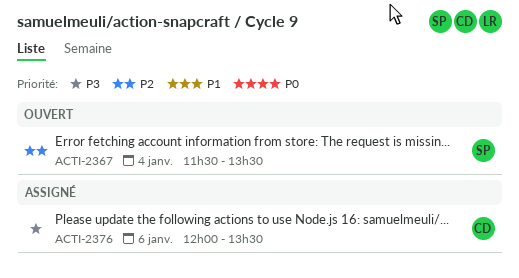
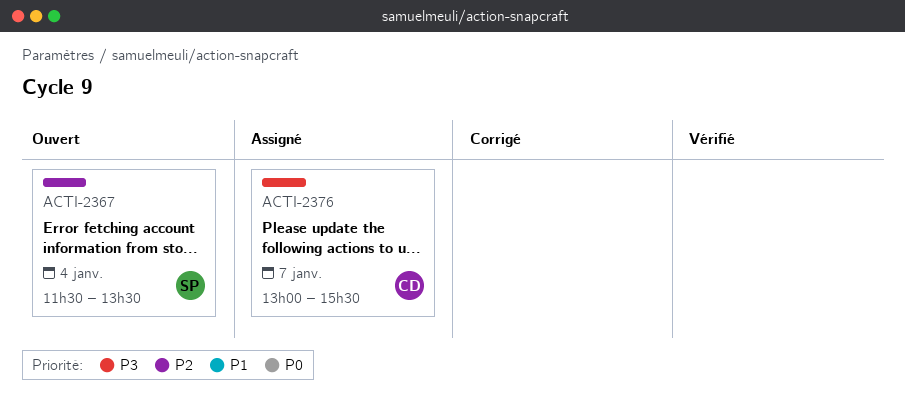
ACTI-2376, day: Jan 6 -> Jan 7
ACTI-2376, begins: 12:00 -> 13:00
ACTI-2376, ends: 13:30 -> 15:30

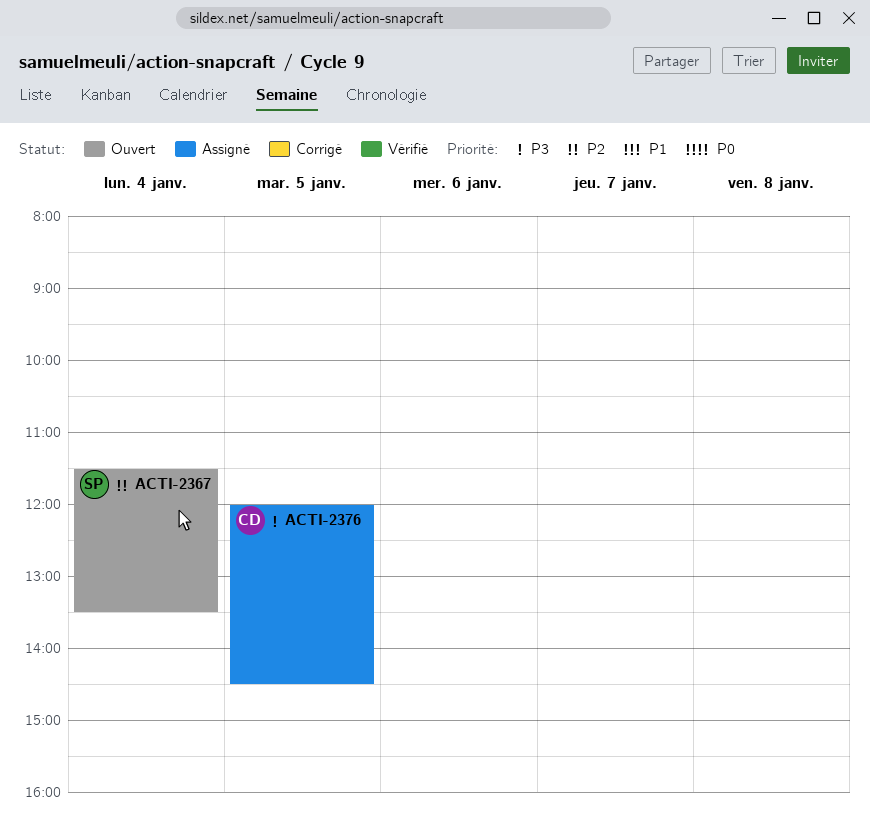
ACTI-2376, day: Jan 7 -> Jan 5
ACTI-2376, begins: 13:00 -> 12:00
ACTI-2376, ends: 15:30 -> 14:30

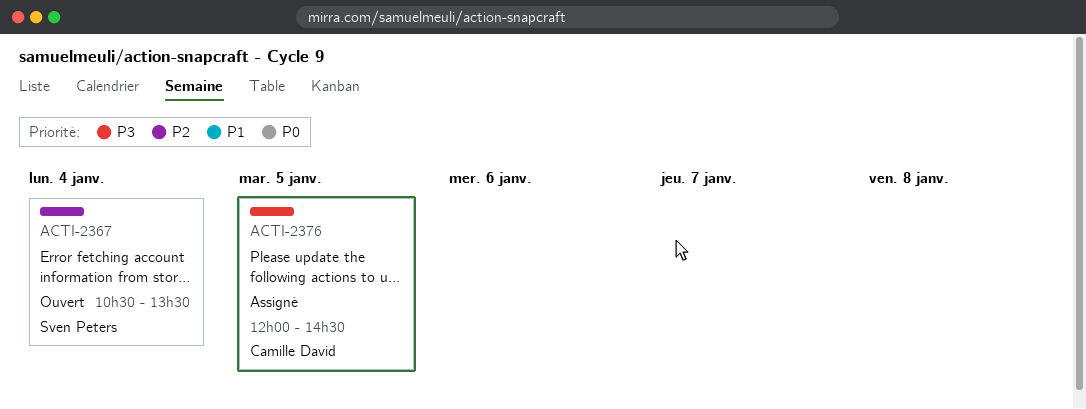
ACTI-2367, begins: 11:30 -> 10:30

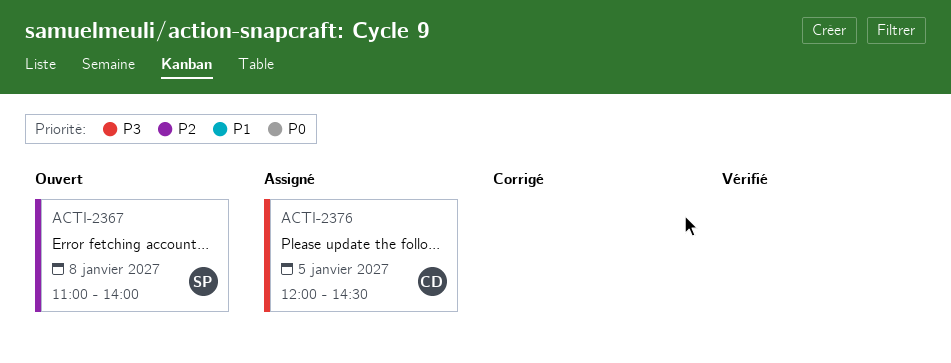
ACTI-2367, day: Jan 4 -> Jan 8
ACTI-2367, begins: 10:30 -> 11:00
ACTI-2367, ends: 13:30 -> 14:00

